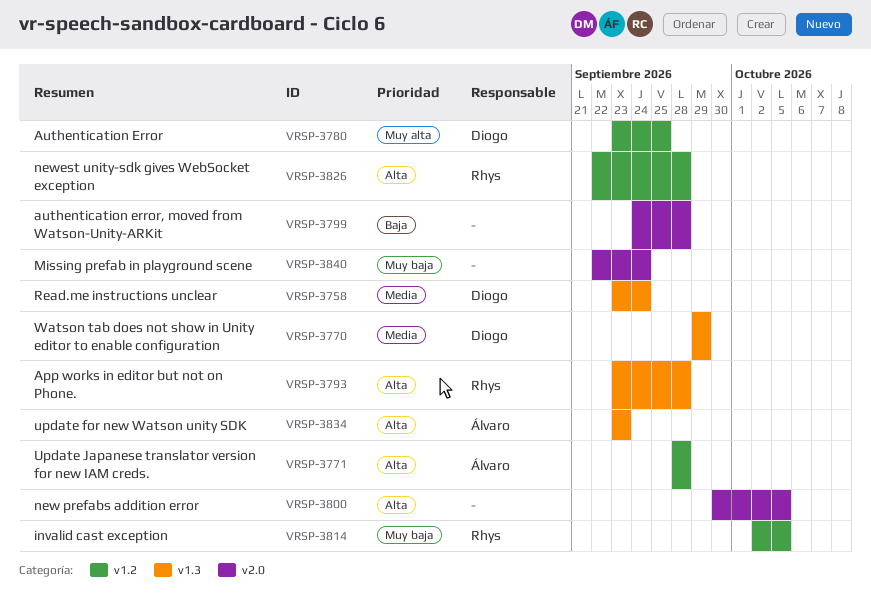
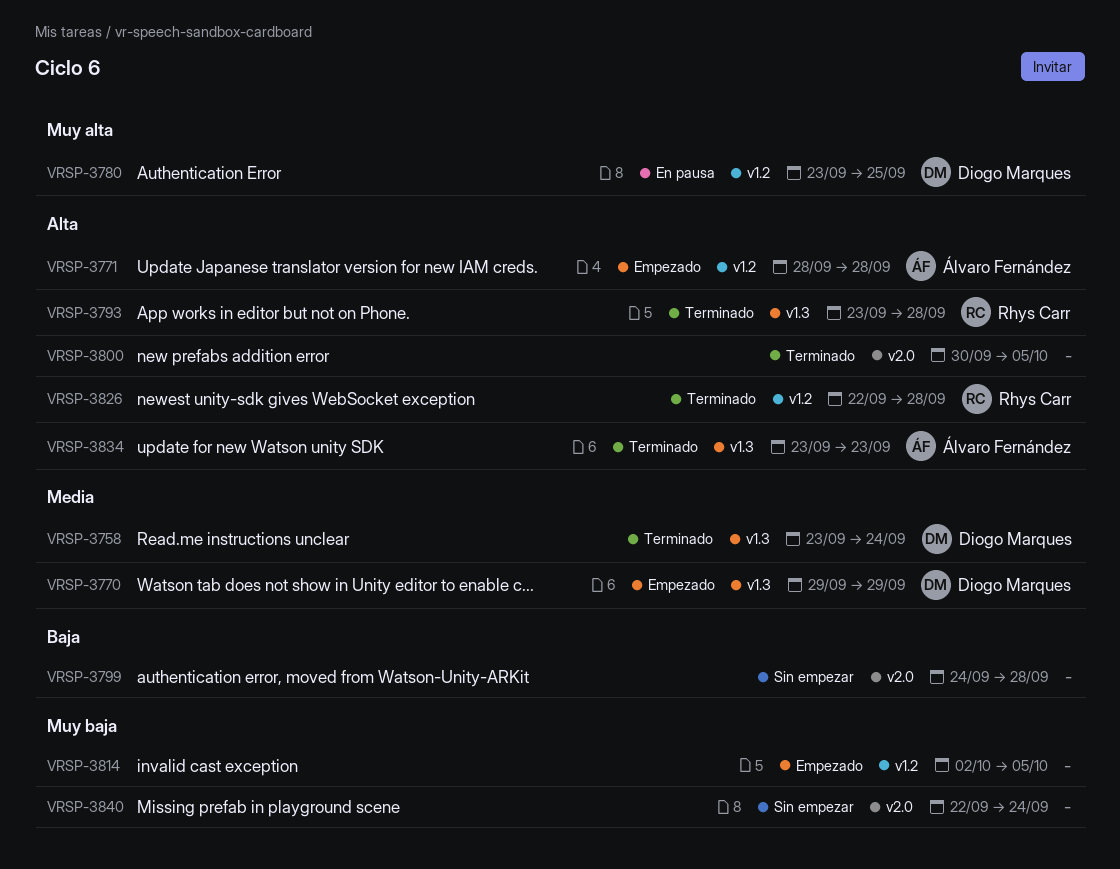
VRSP-3814, owner: Rhys Carr -> none

